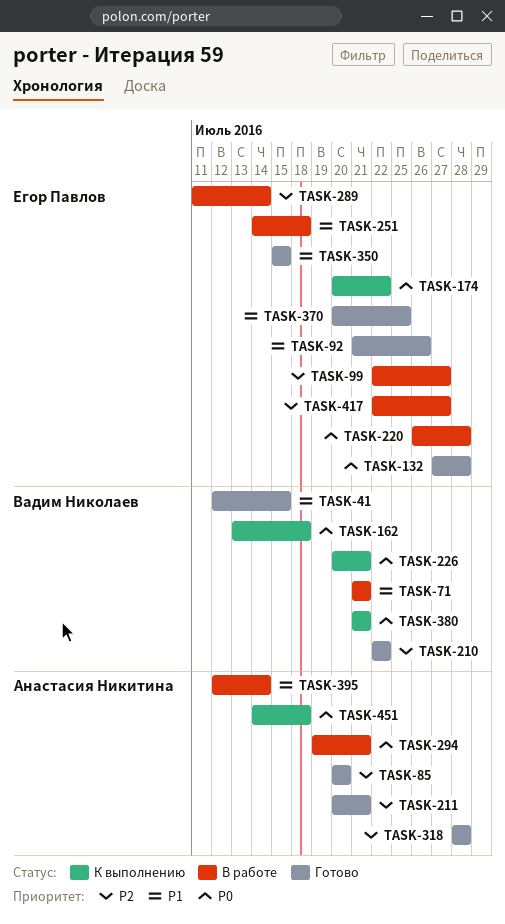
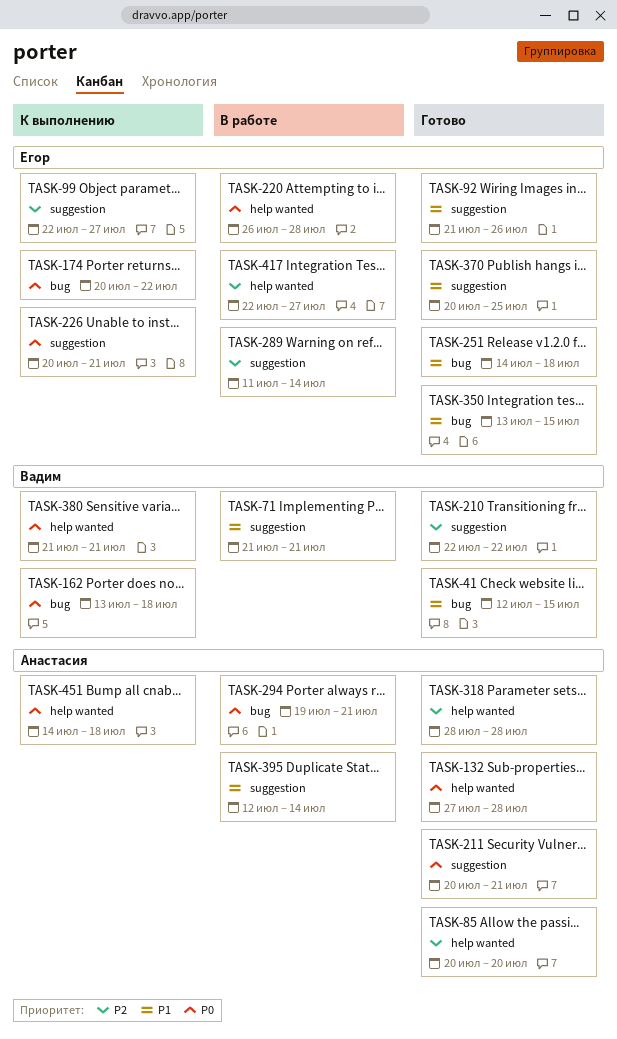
TASK-99, status: В работе -> К выполнению
TASK-132, owner: Егор Павлов -> Анастасия Никитина
TASK-211, priority: P2 -> P0
TASK-226, owner: Вадим Николаев -> Егор Павлов
TASK-251, status: В работе -> Готово
TASK-350, start: Jul 15 -> Jul 13

